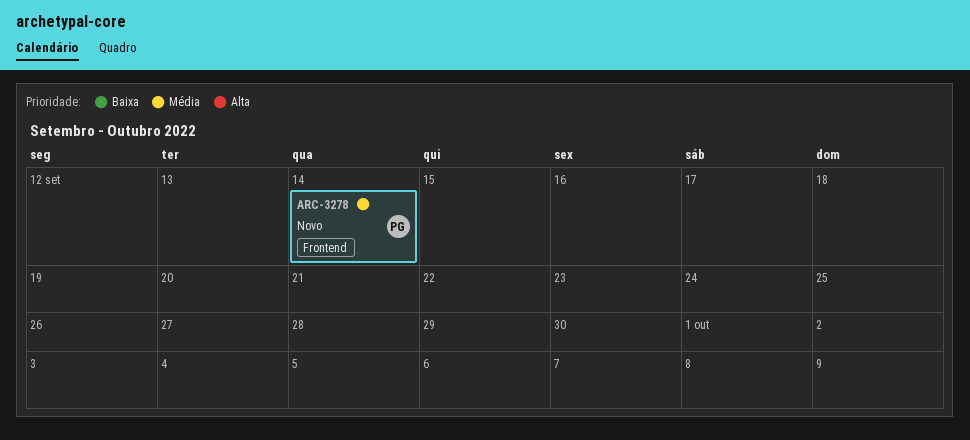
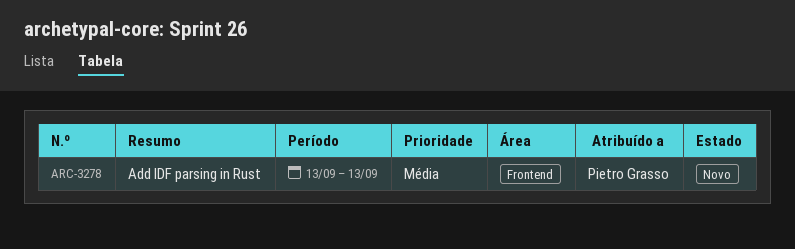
ARC-3278, due: Sep 14 -> Sep 13

